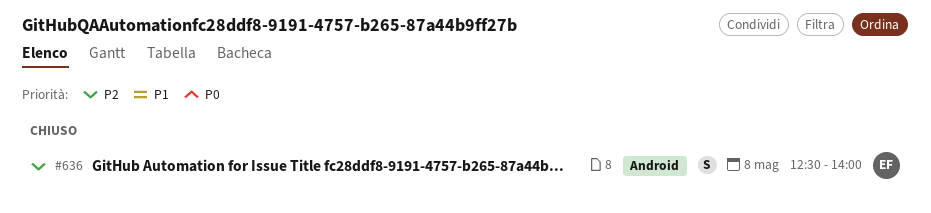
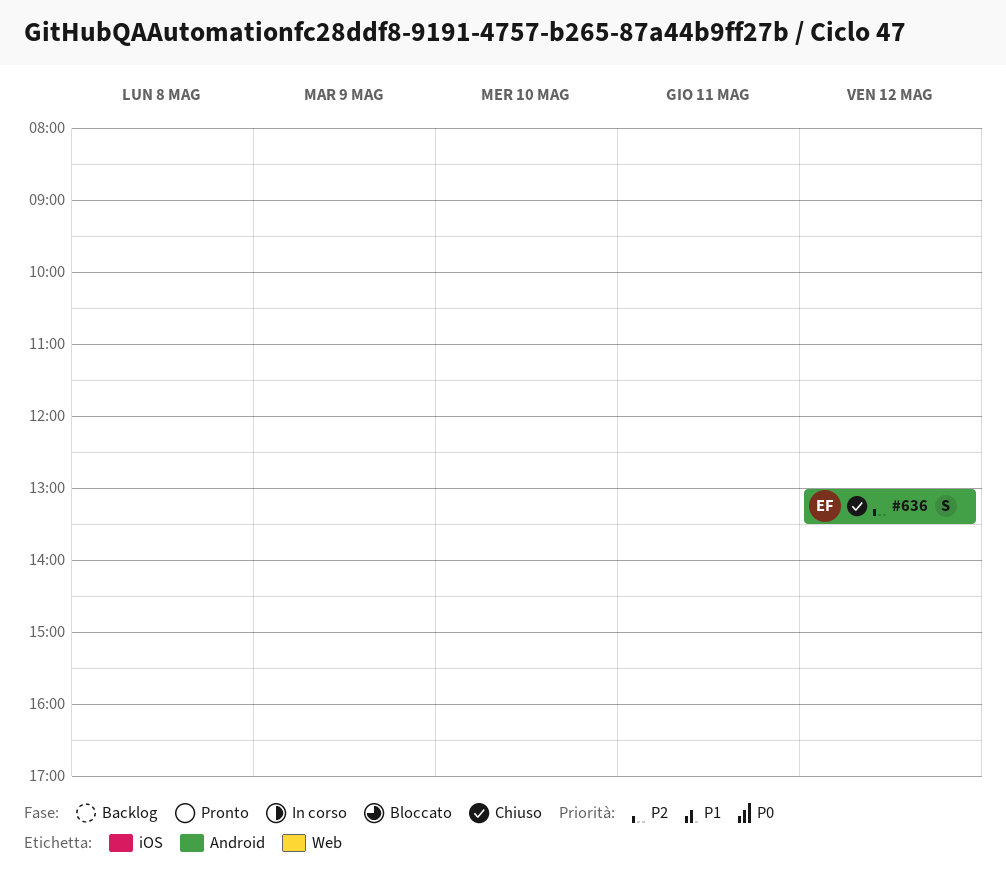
#636, day: May 8 -> May 12
#636, begins: 12:30 -> 13:00
#636, ends: 14:00 -> 13:30

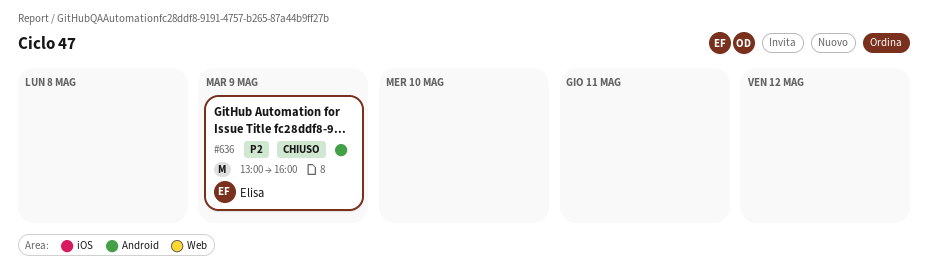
#636, estimate: S -> M
#636, day: May 12 -> May 9
#636, ends: 13:30 -> 16:00

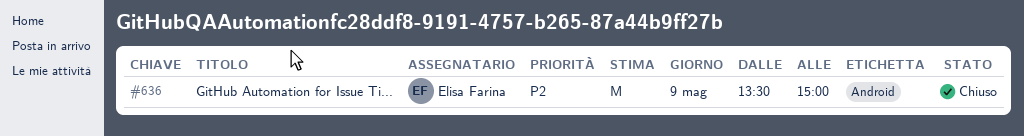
#636, begins: 13:00 -> 13:30
#636, ends: 16:00 -> 15:00

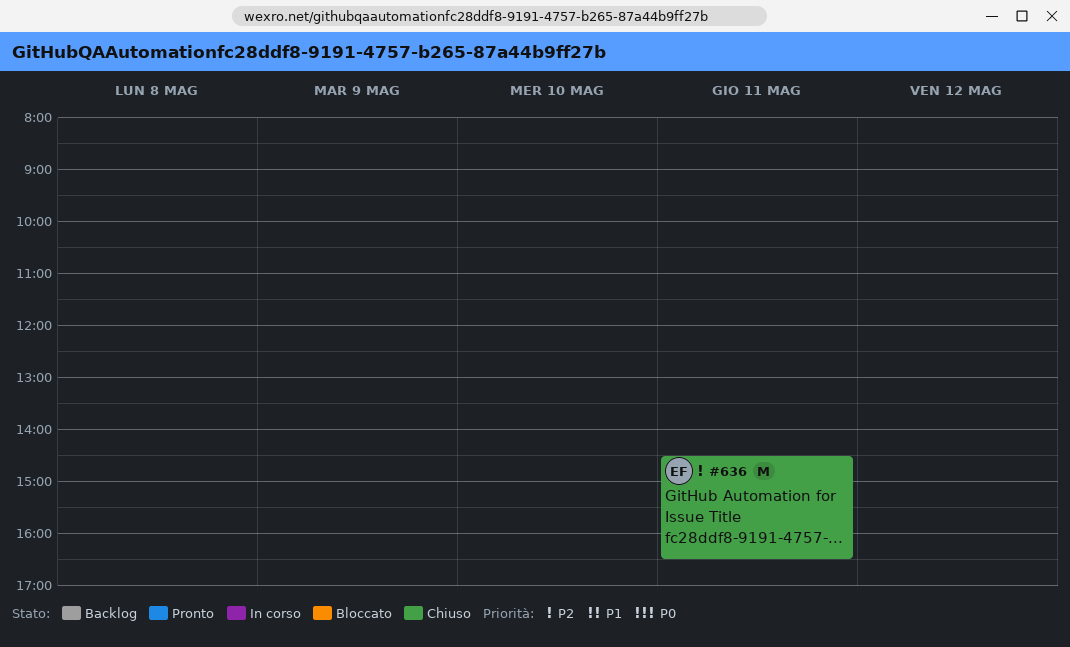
#636, day: May 9 -> May 11
#636, begins: 13:30 -> 14:30
#636, ends: 15:00 -> 16:30

